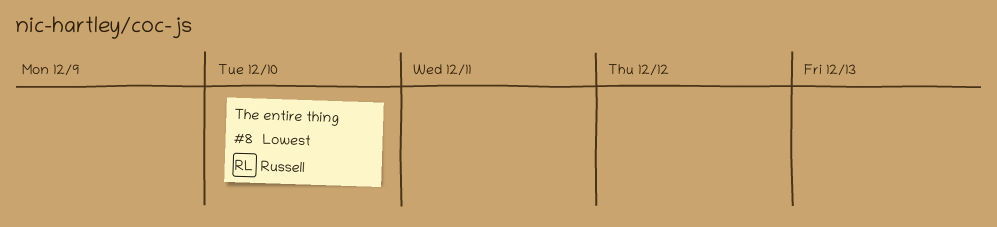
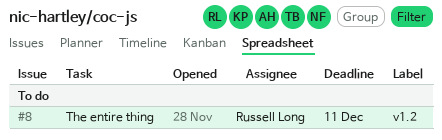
#8, due: Dec 10 -> Dec 11

